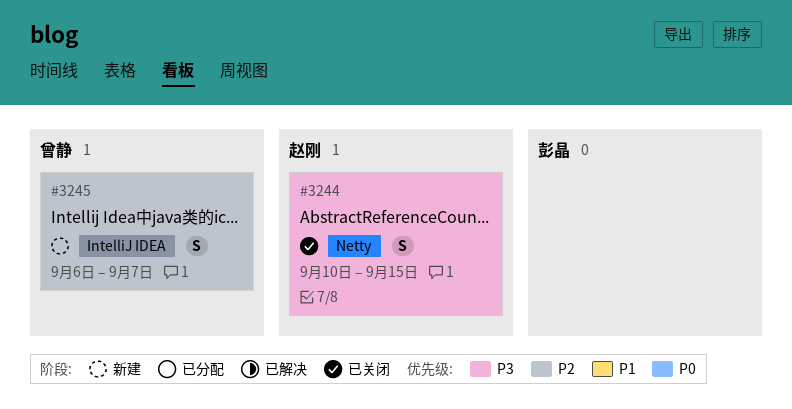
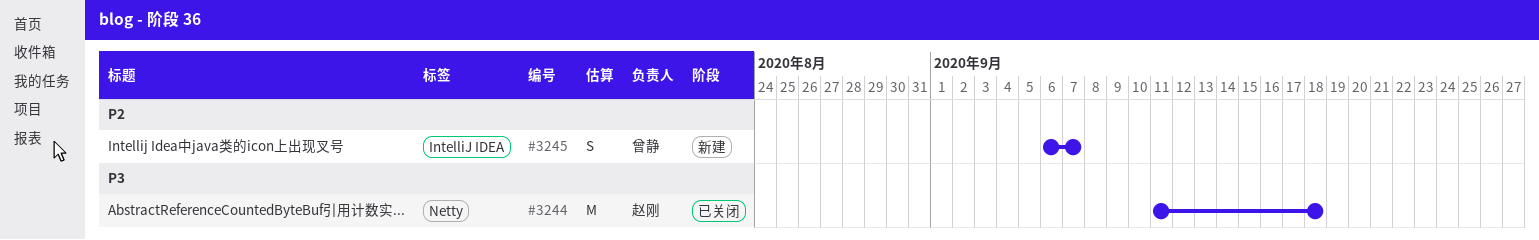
#3244, estimate: S -> M
#3244, start: Sep 10 -> Sep 11
#3244, due: Sep 15 -> Sep 18

